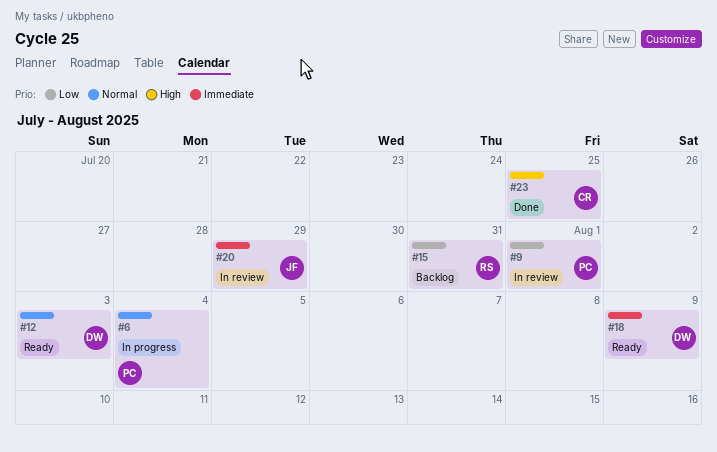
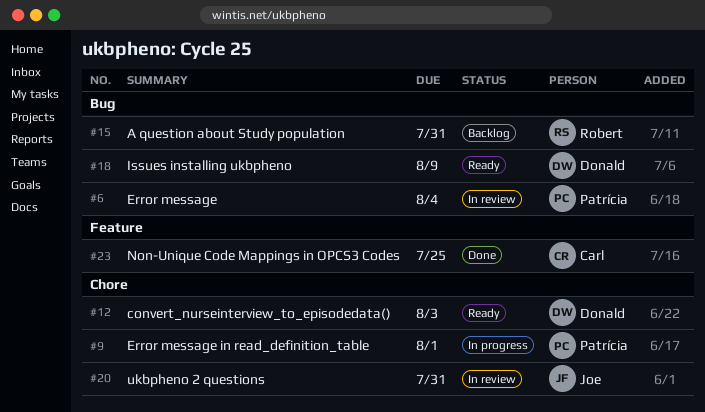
#6, status: In progress -> In review
#9, status: In review -> In progress
#20, due: Jul 29 -> Jul 31

